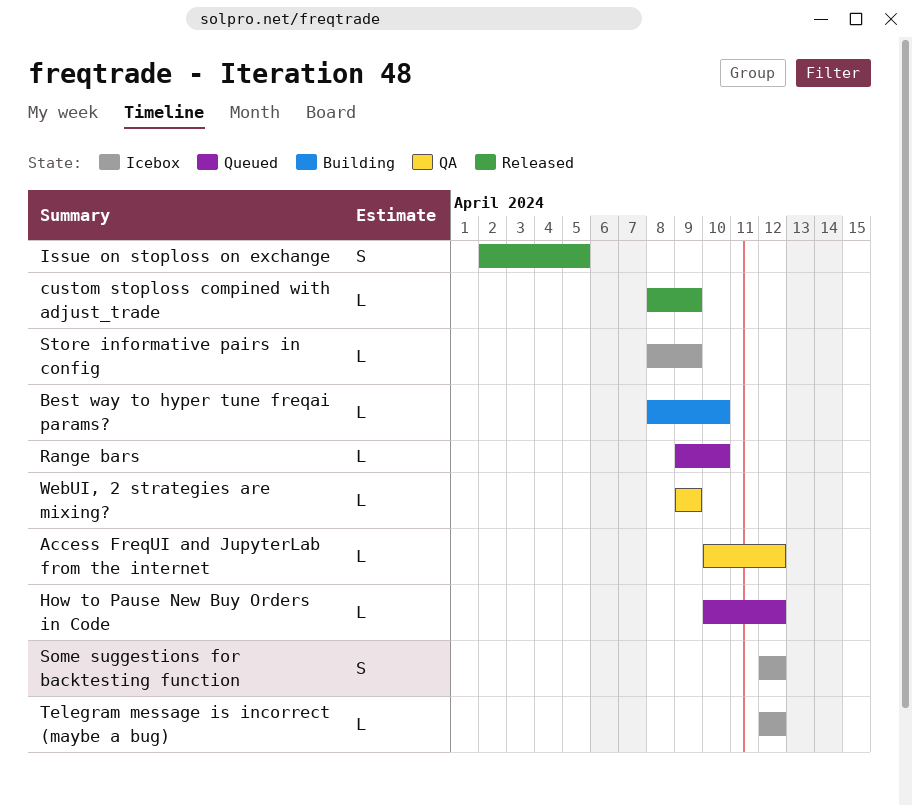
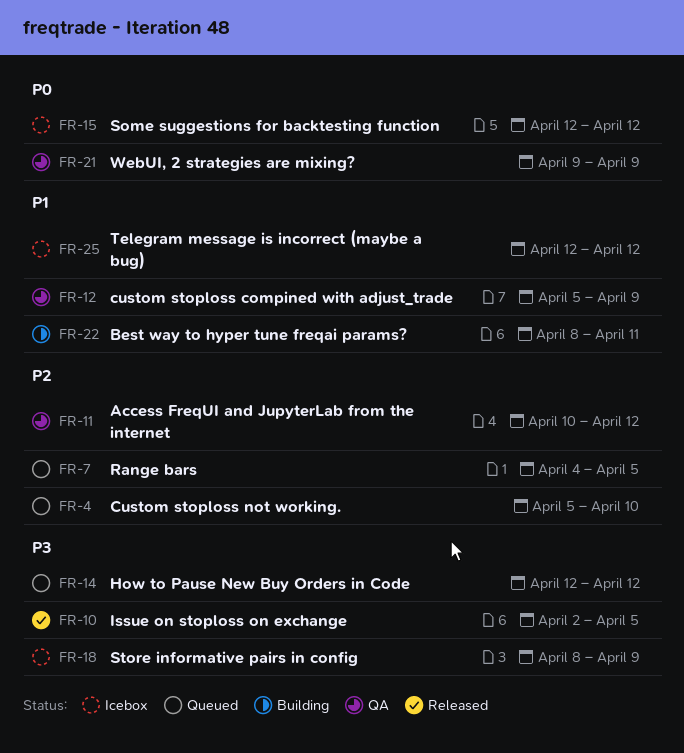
Best way to hyper tune freqai params?, due: Apr 10 -> Apr 11
custom stoploss compined with adjust_trade, status: Released -> QA
custom stoploss compined with adjust_trade, start: Apr 8 -> Apr 5
Custom stoploss not working.: none -> present
How to Pause New Buy Orders in Code, start: Apr 10 -> Apr 12
Range bars, start: Apr 9 -> Apr 4
Range bars, due: Apr 10 -> Apr 5

